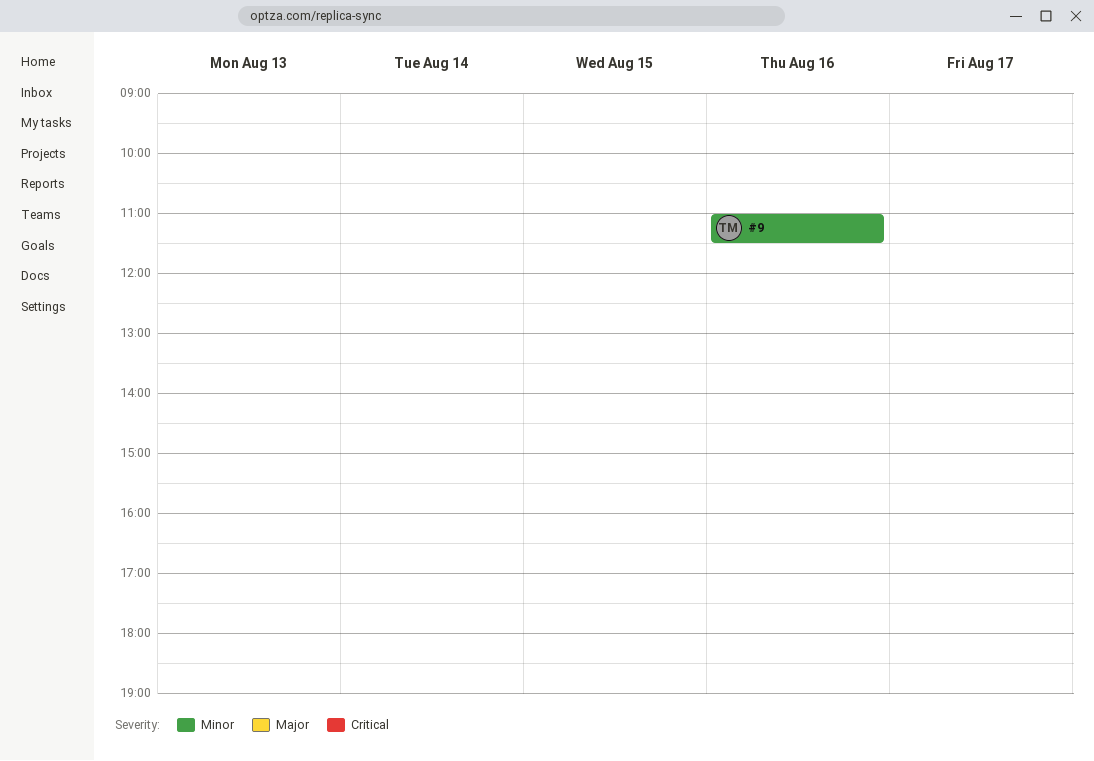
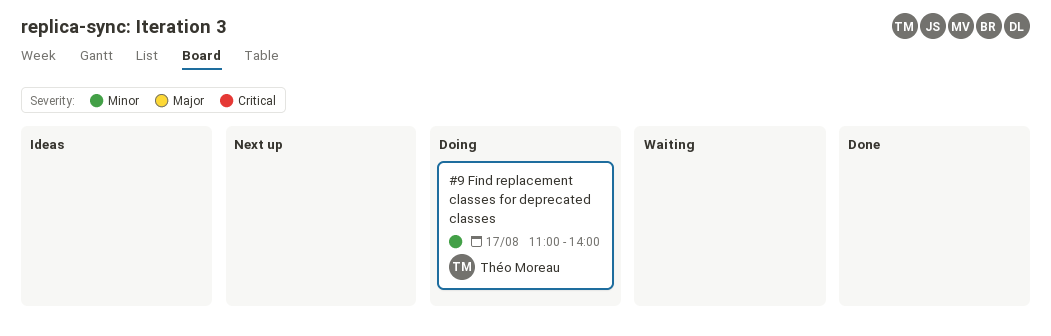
#9, day: Aug 16 -> Aug 17
#9, ends: 11:30 -> 14:00

